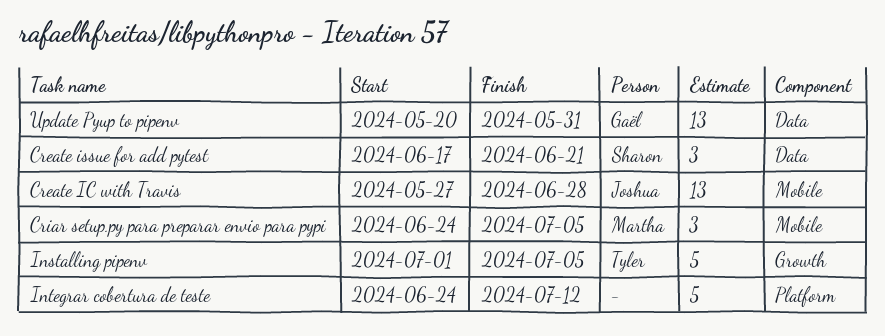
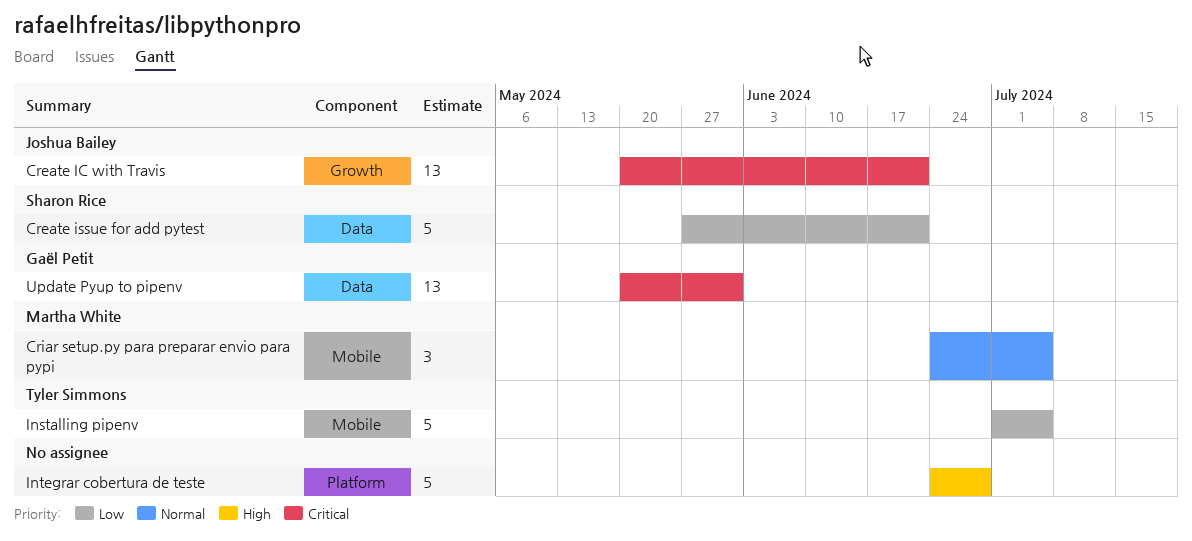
Create IC with Travis, label: Mobile -> Growth
Create IC with Travis, start: May 27 -> May 20
Create IC with Travis, due: Jun 28 -> Jun 21
Create issue for add pytest, estimate: 3 -> 5
Create issue for add pytest, start: Jun 17 -> May 27
Installing pipenv, label: Growth -> Mobile
Integrar cobertura de teste, due: Jul 12 -> Jun 28

